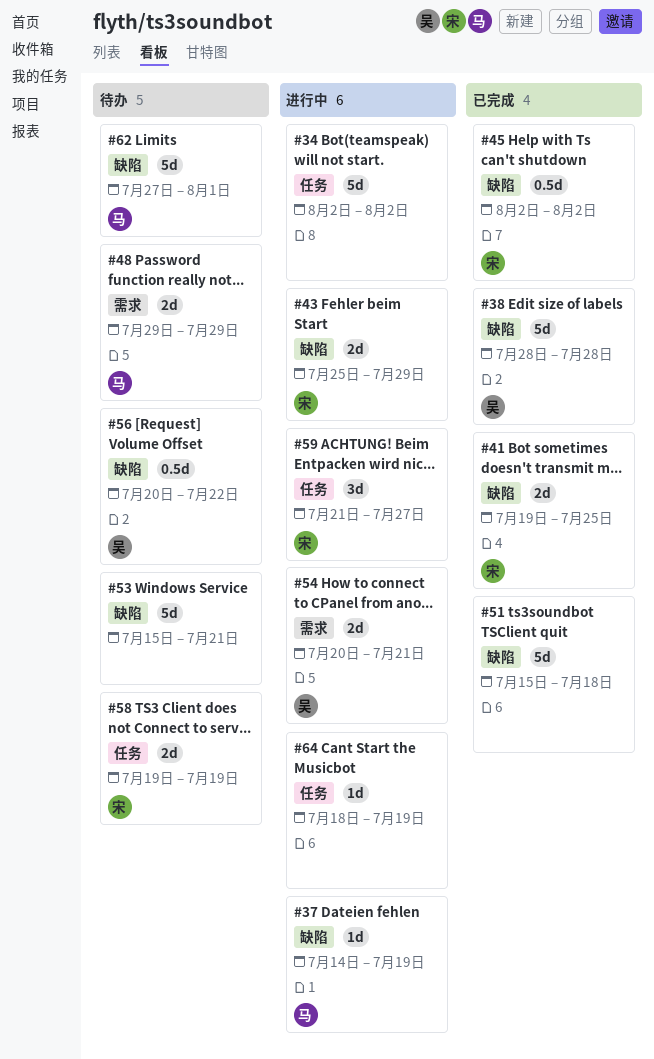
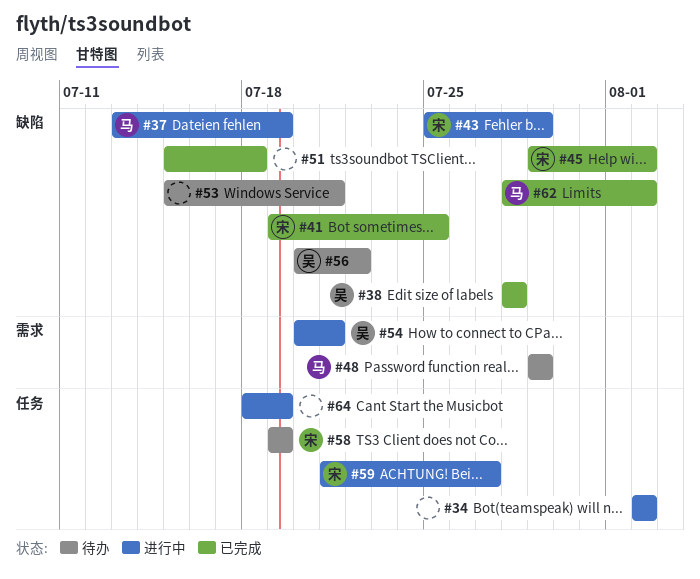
#37, start: Jul 14 -> Jul 13
#45, start: Aug 2 -> Jul 29
#62, status: 待办 -> 已完成
#62, start: Jul 27 -> Jul 28
#62, due: Aug 1 -> Aug 2

